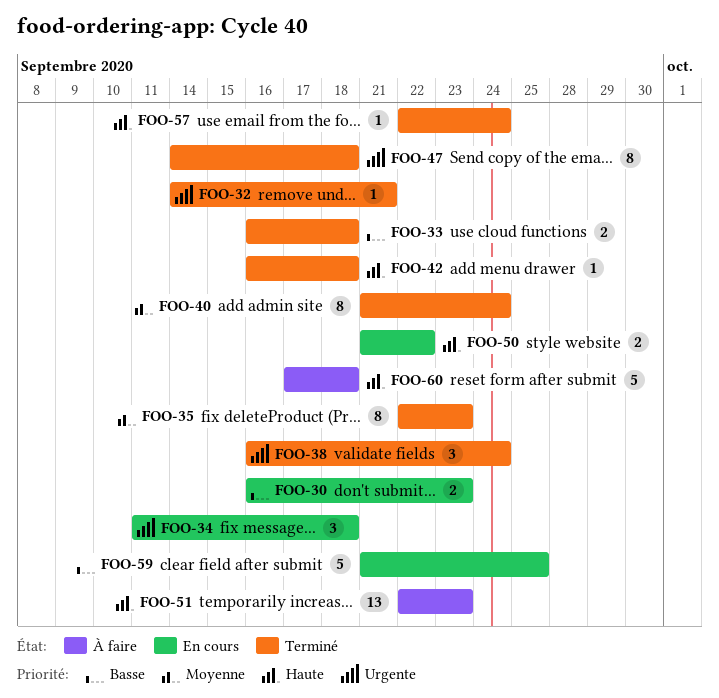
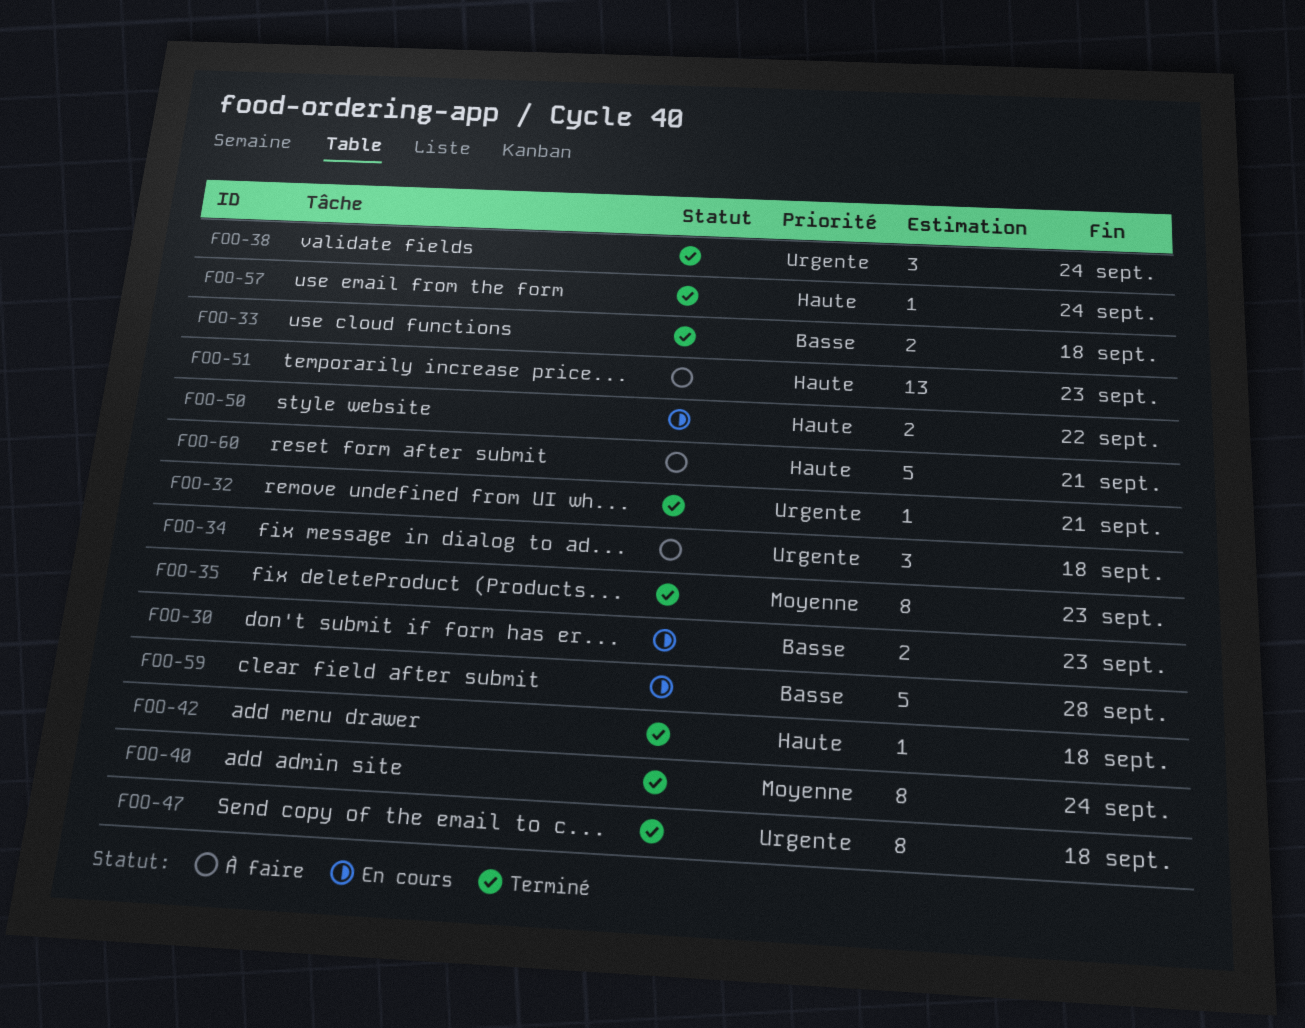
FOO-34, status: En cours -> À faire
FOO-59, due: Sep 25 -> Sep 28
FOO-60, due: Sep 18 -> Sep 21

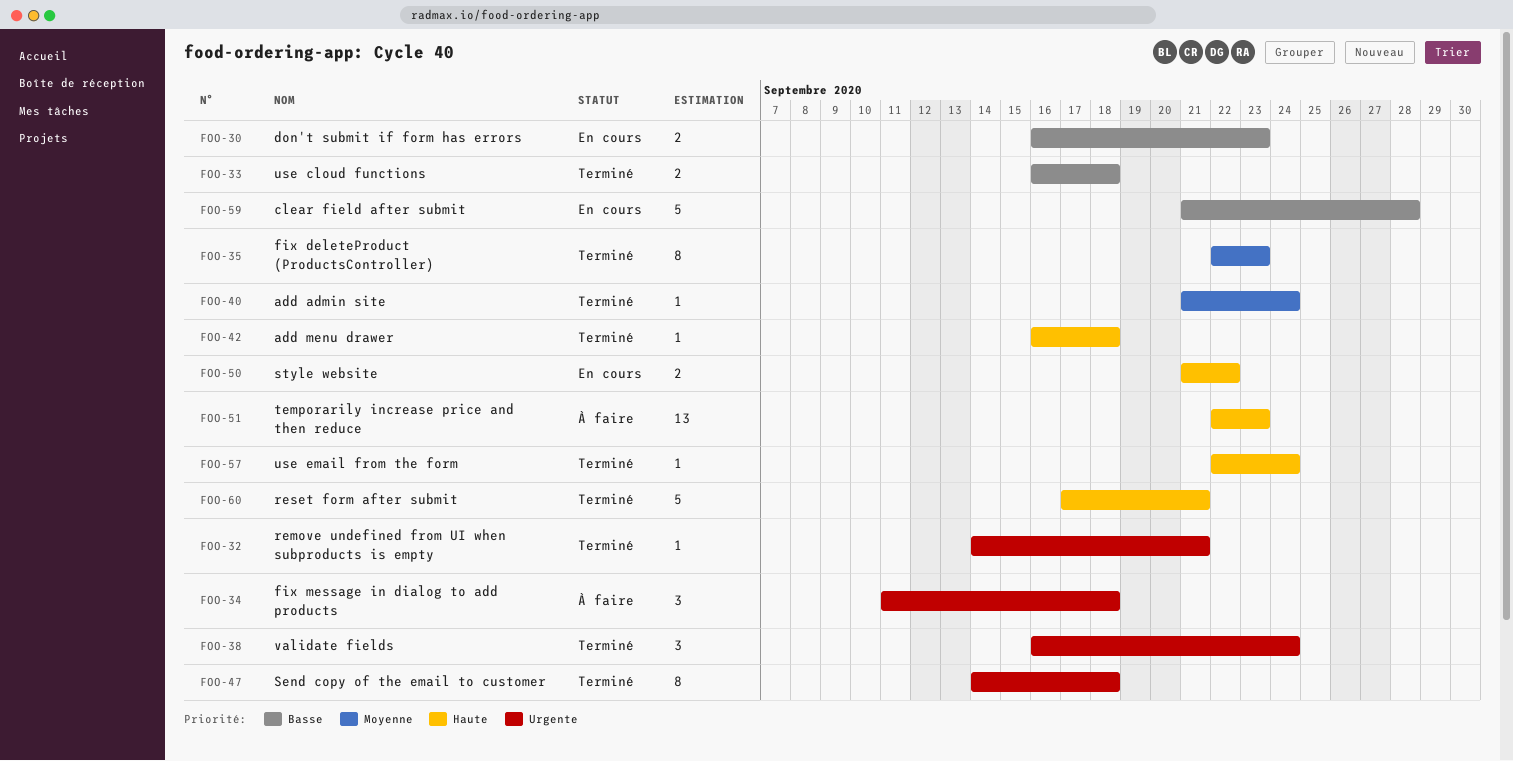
FOO-40, estimate: 8 -> 1
FOO-60, status: À faire -> Terminé

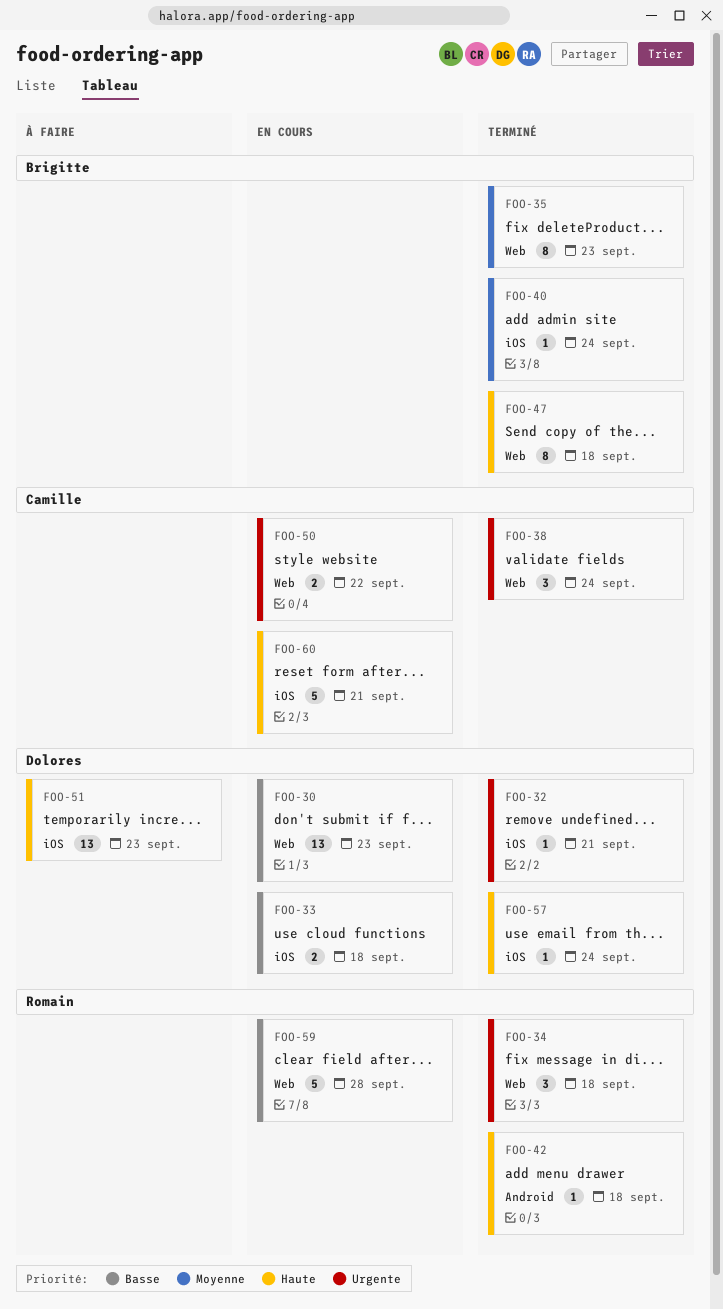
FOO-30, estimate: 2 -> 13
FOO-33, status: Terminé -> En cours
FOO-34, status: À faire -> Terminé
FOO-47, priority: Urgente -> Haute
FOO-50, priority: Haute -> Urgente
FOO-60, status: Terminé -> En cours

